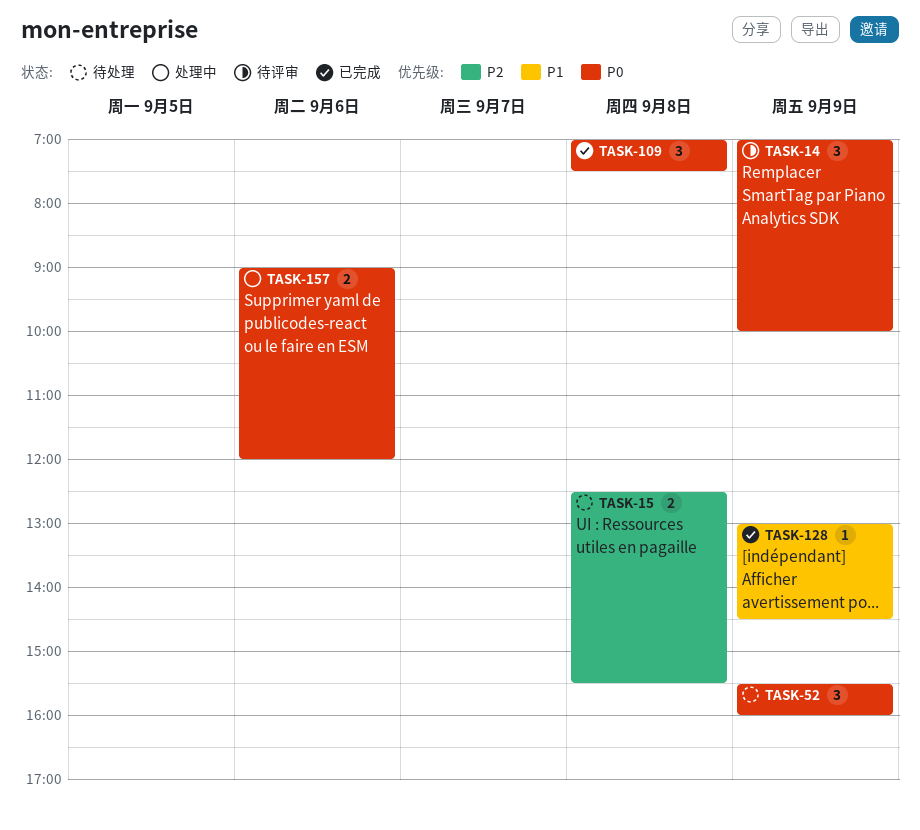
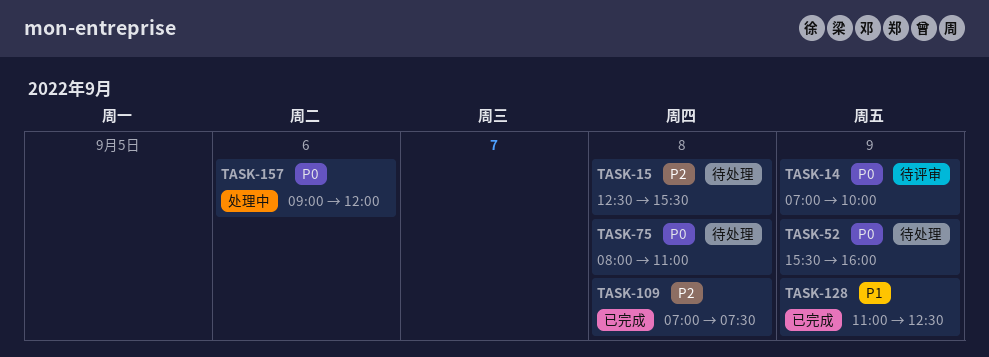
TASK-75: none -> present
TASK-109, priority: P0 -> P2
TASK-128, begins: 13:00 -> 11:00
TASK-128, ends: 14:30 -> 12:30

